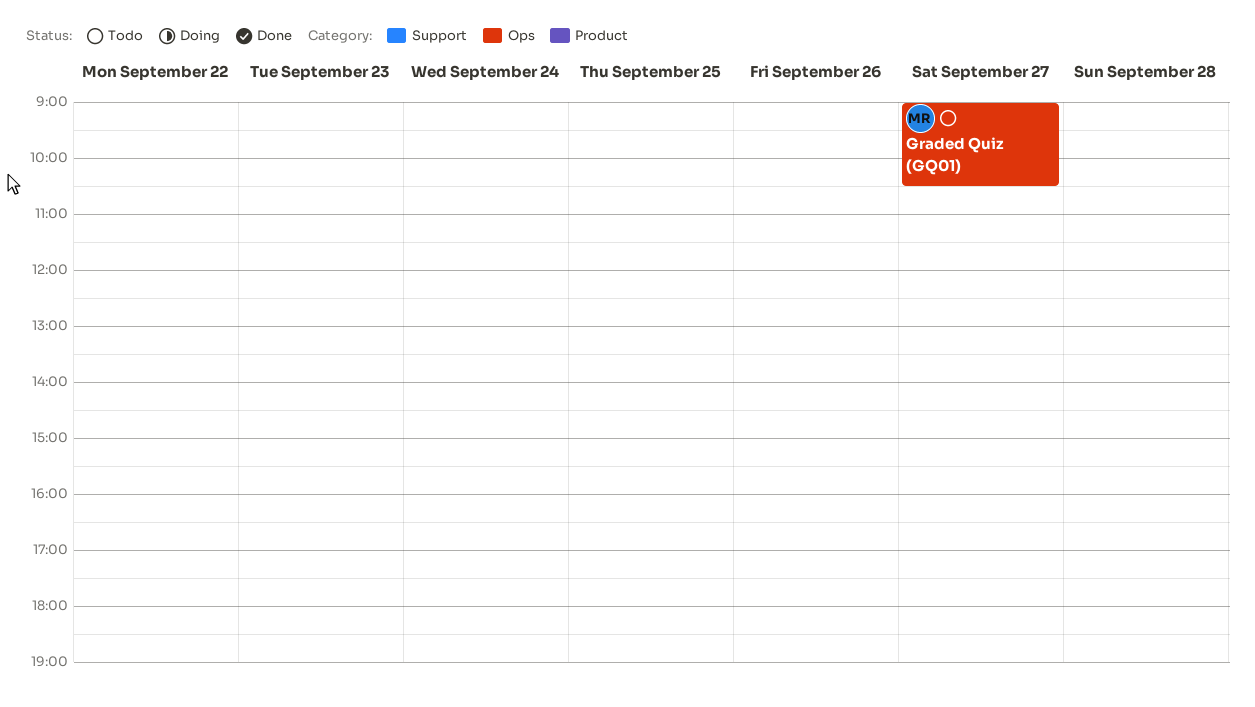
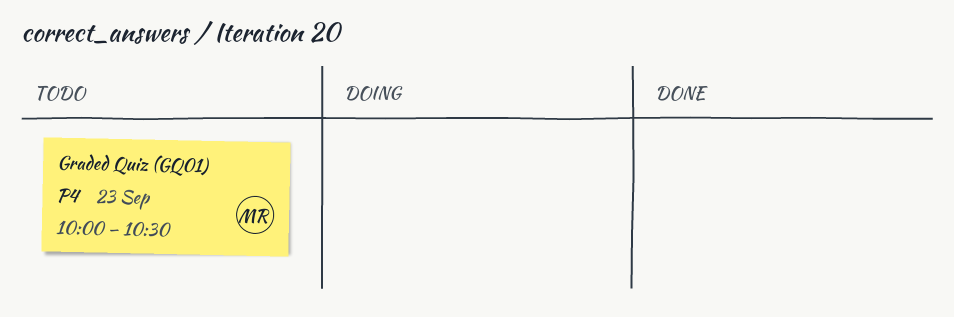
Graded Quiz (GQ01), day: Sep 27 -> Sep 23
Graded Quiz (GQ01), begins: 09:00 -> 10:00

